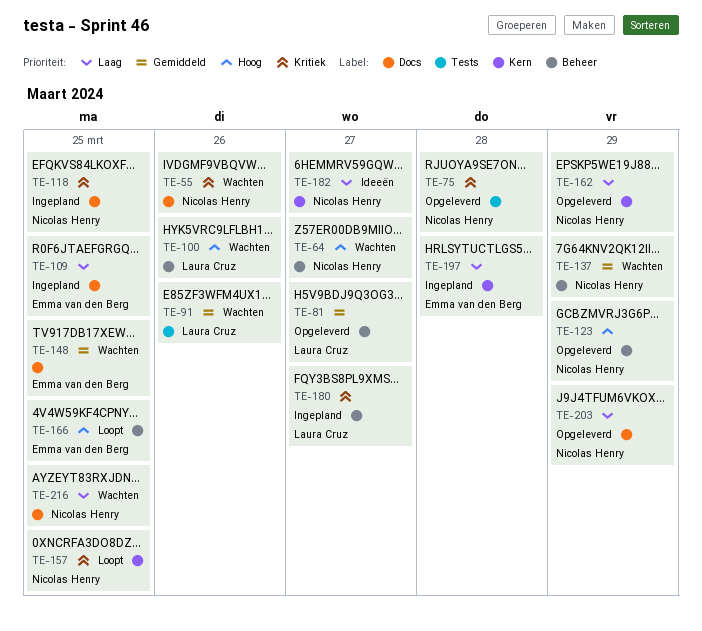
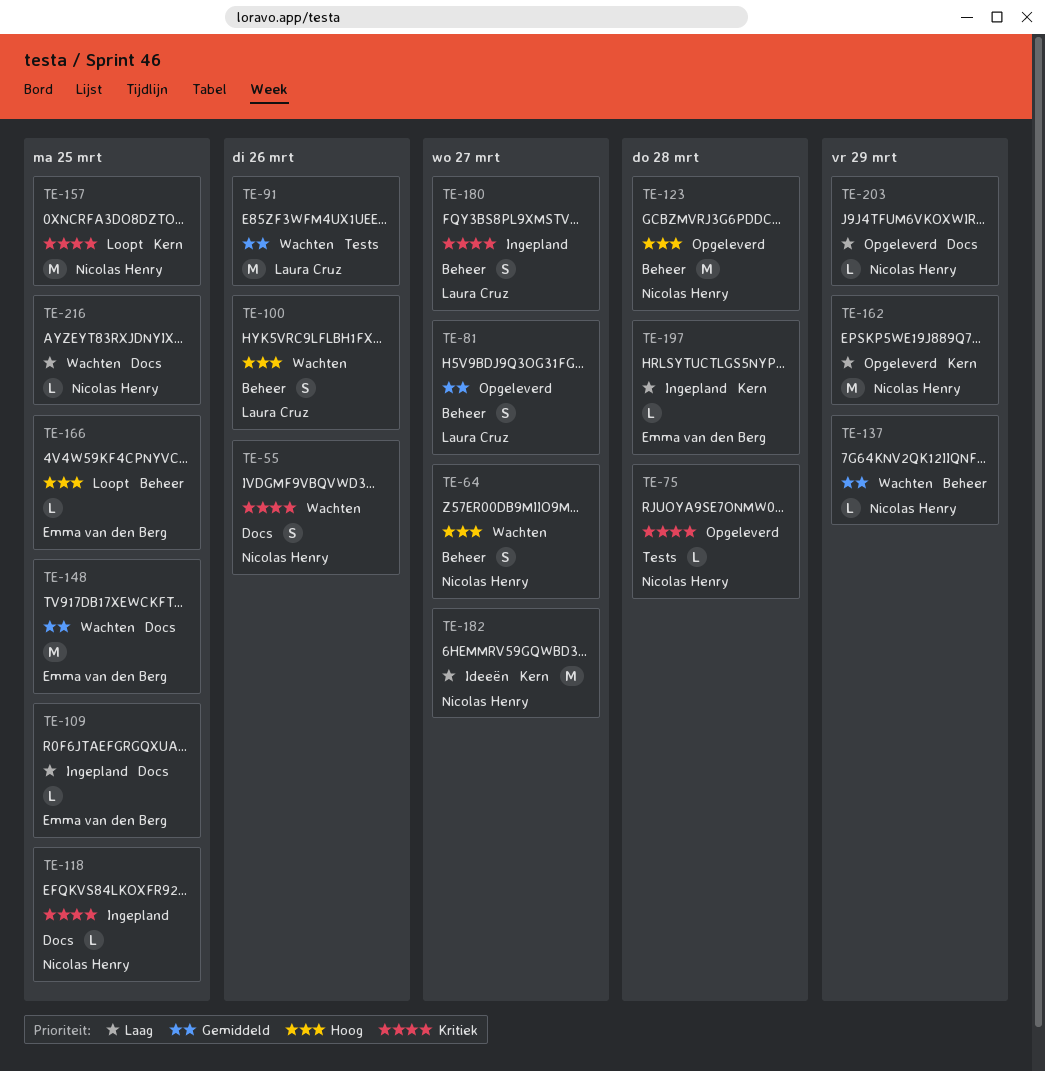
TE-123, due: Mar 29 -> Mar 28

